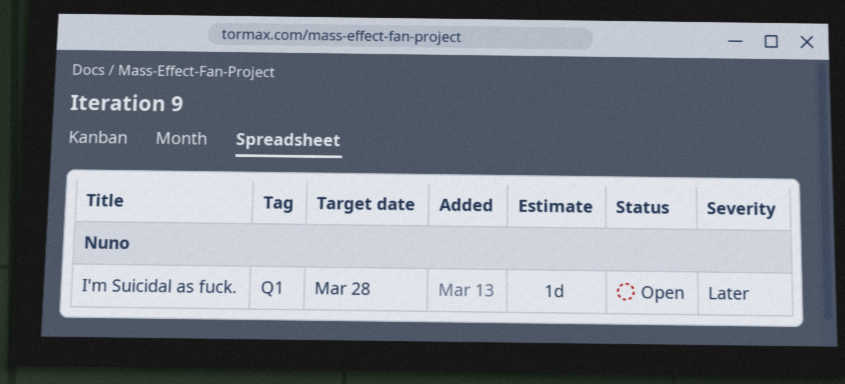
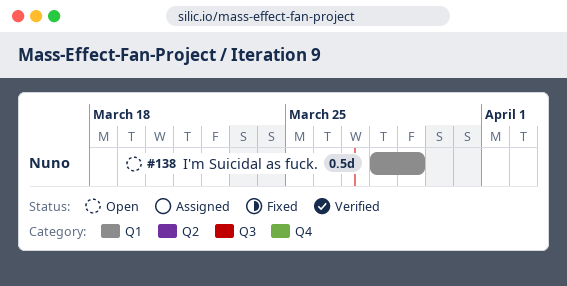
I'm Suicidal as fuck., estimate: 1d -> 0.5d
I'm Suicidal as fuck., due: Mar 28 -> Mar 29

